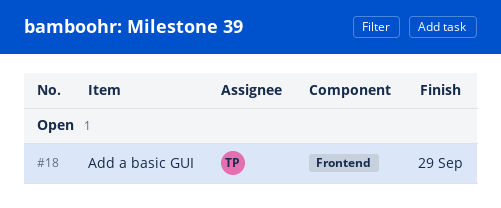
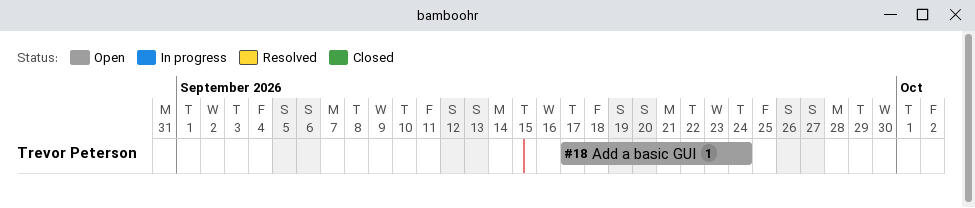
#18, due: Sep 29 -> Sep 24

